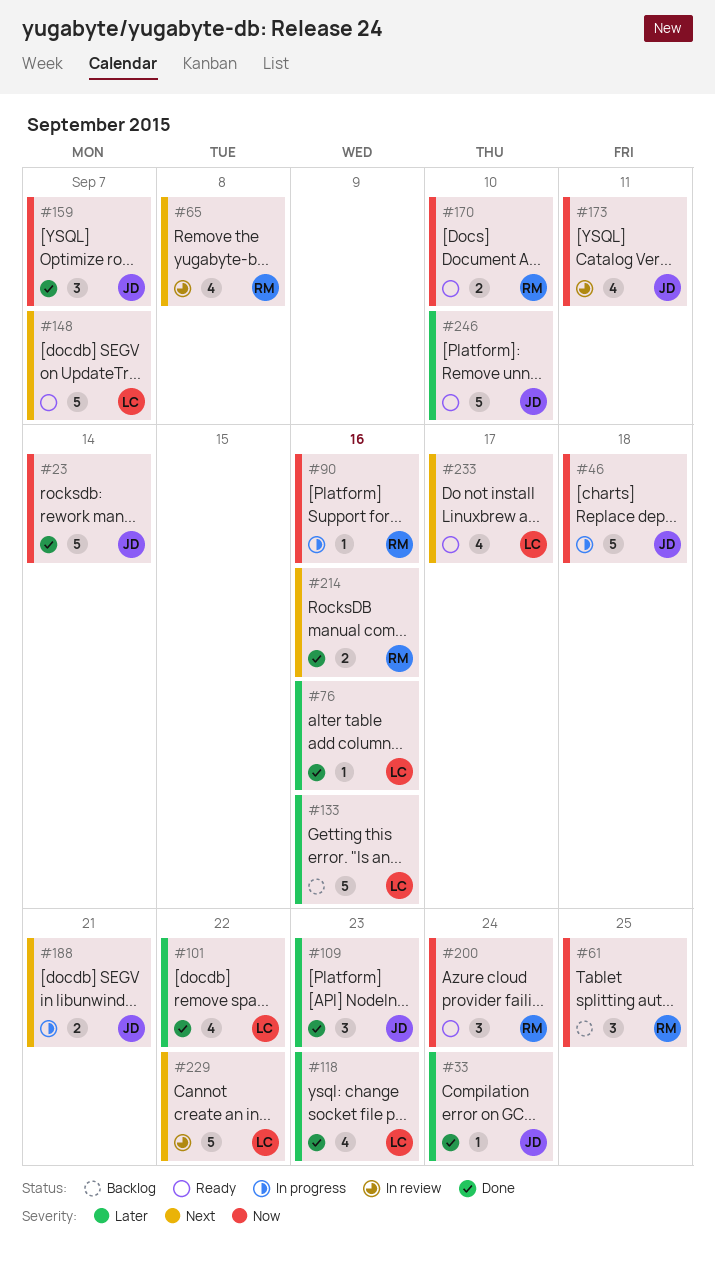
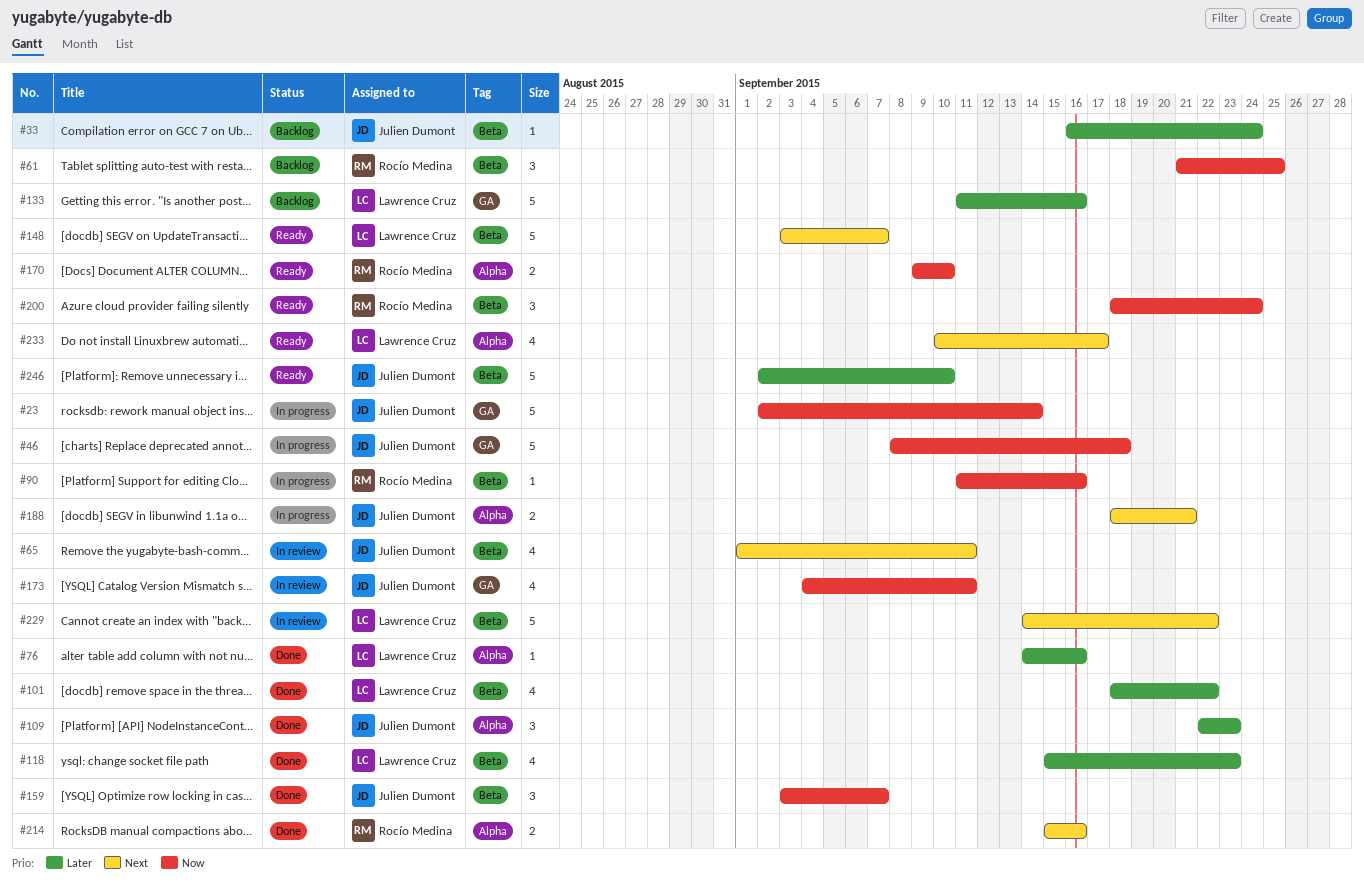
#23, status: Done -> In progress
#33, status: Done -> Backlog
#65, owner: Rocío Medina -> Julien Dumont
#65, due: Sep 8 -> Sep 11

